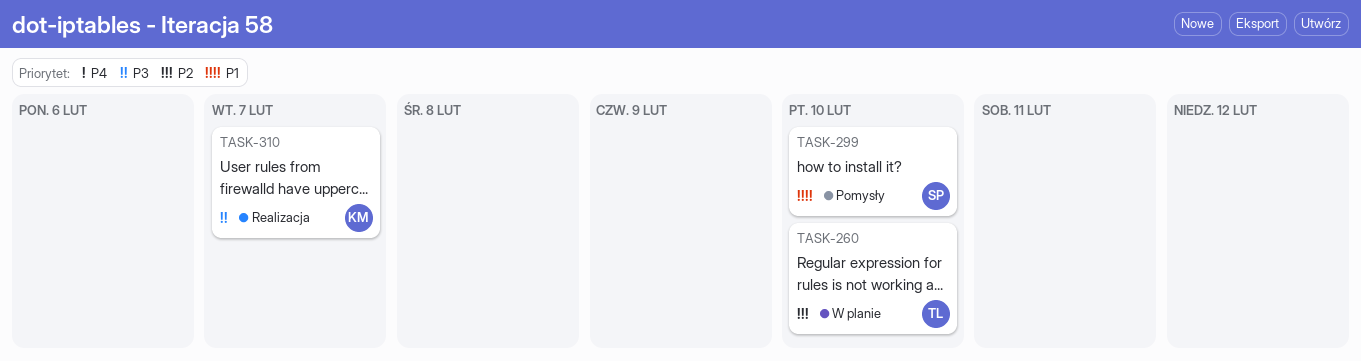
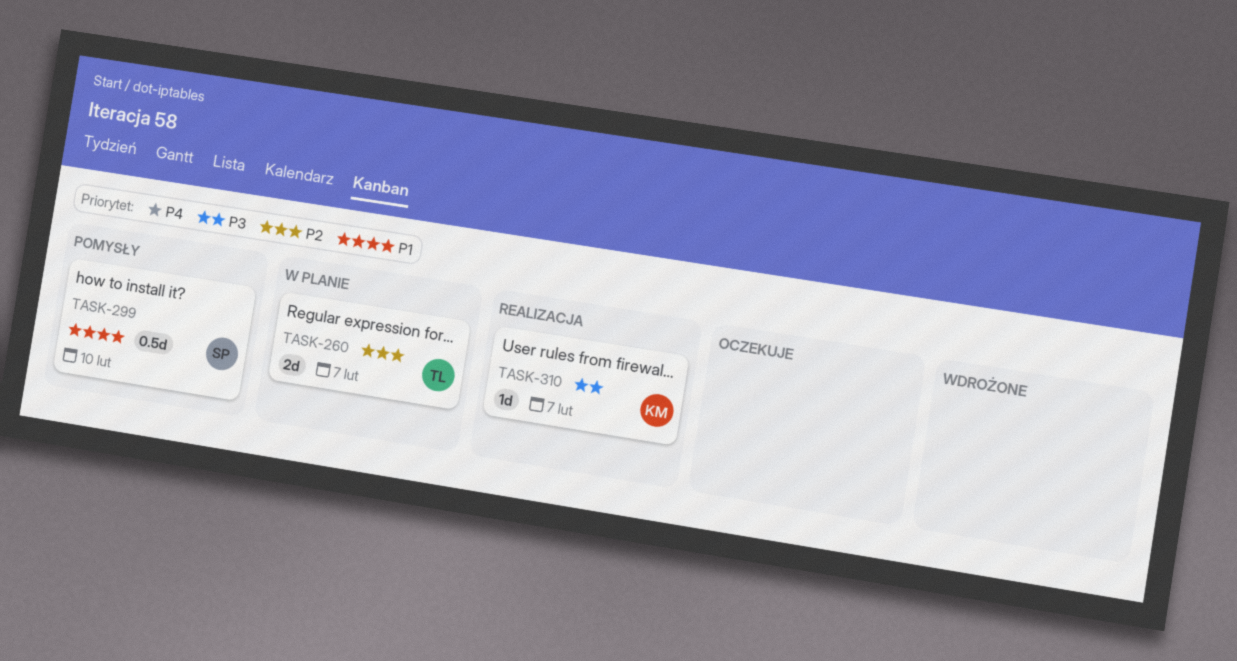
TASK-260, due: Feb 10 -> Feb 7

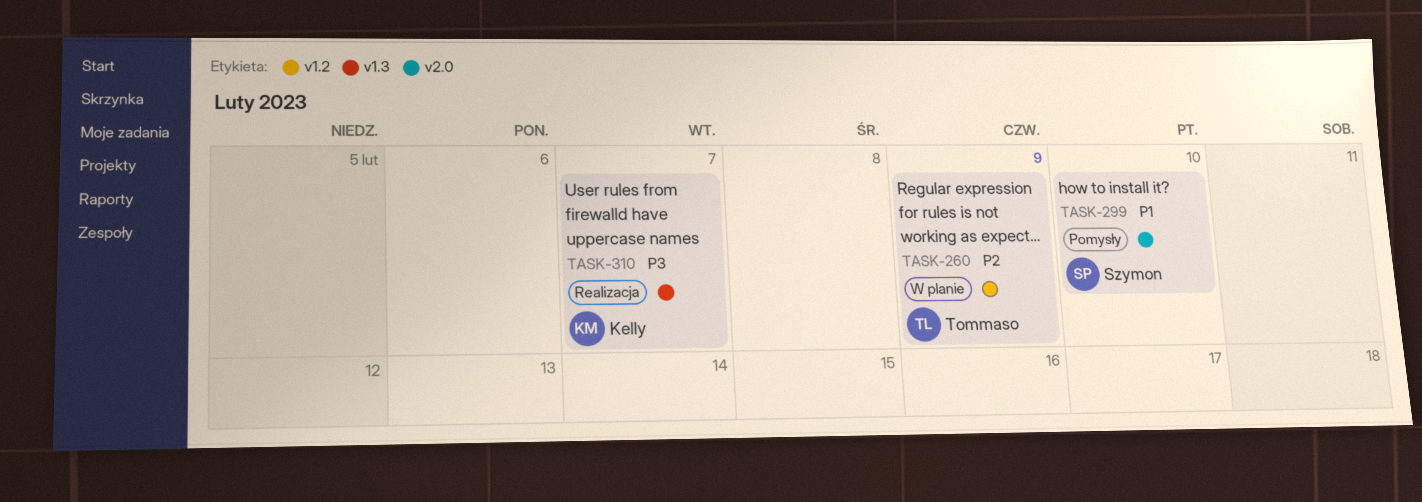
TASK-260, due: Feb 7 -> Feb 9

